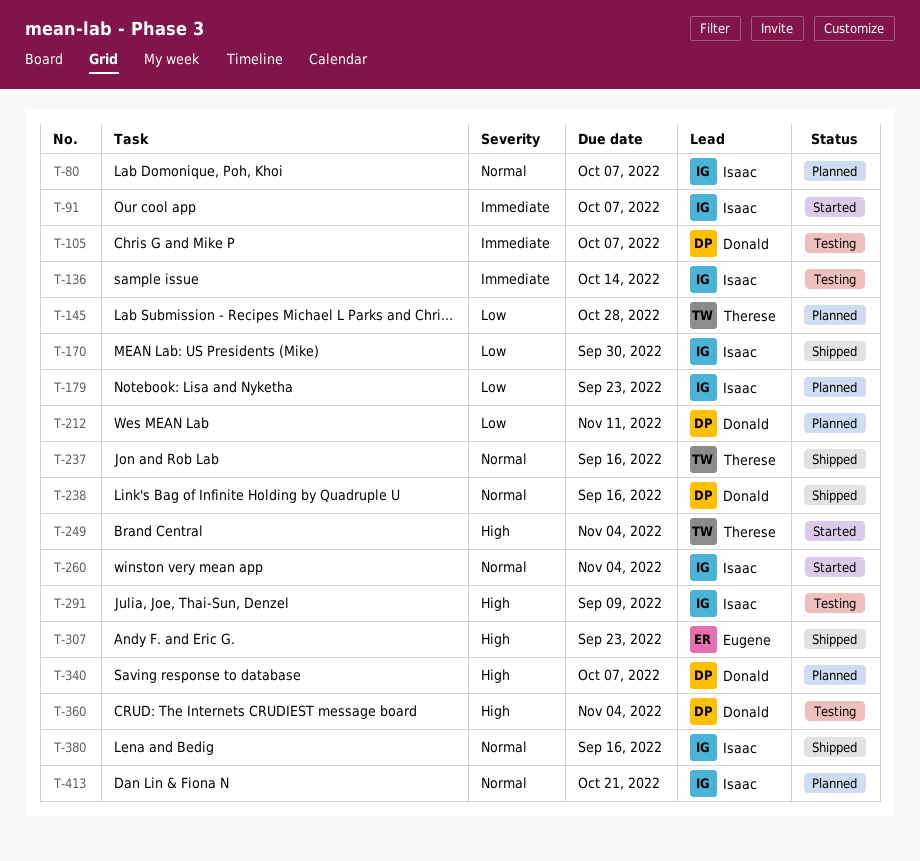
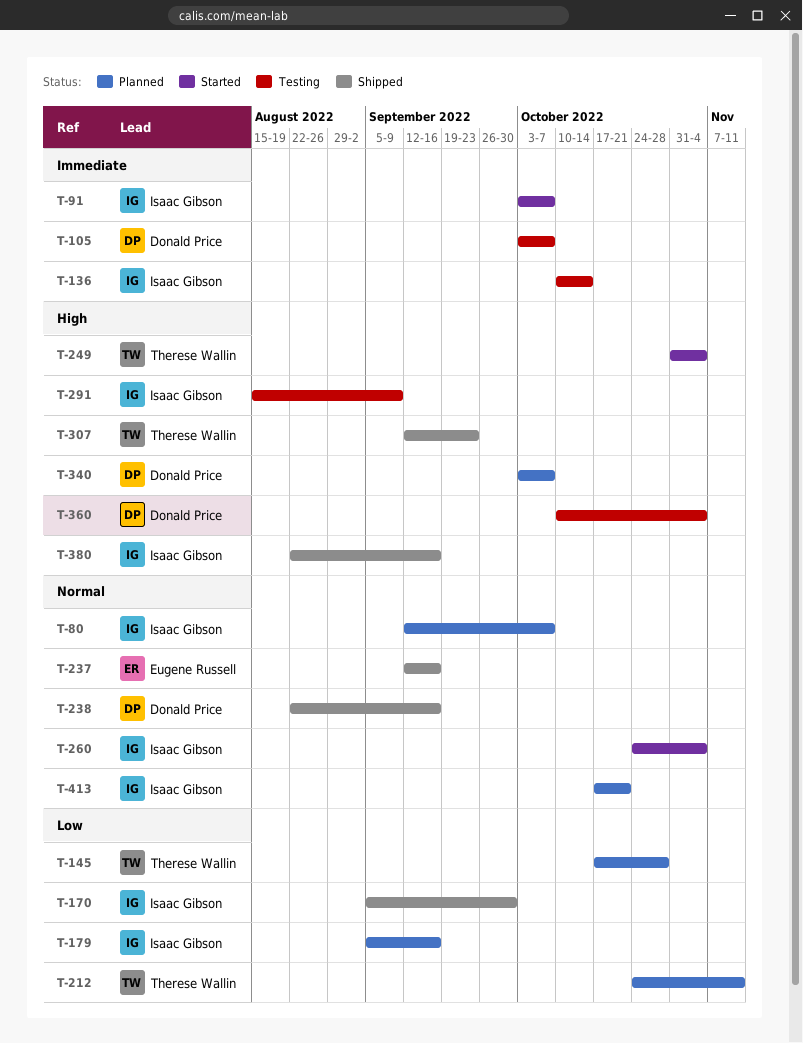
T-179, due: Sep 23 -> Sep 16
T-212, owner: Donald Price -> Therese Wallin
T-237, owner: Therese Wallin -> Eugene Russell
T-307, owner: Eugene Russell -> Therese Wallin
T-380, priority: Normal -> High

